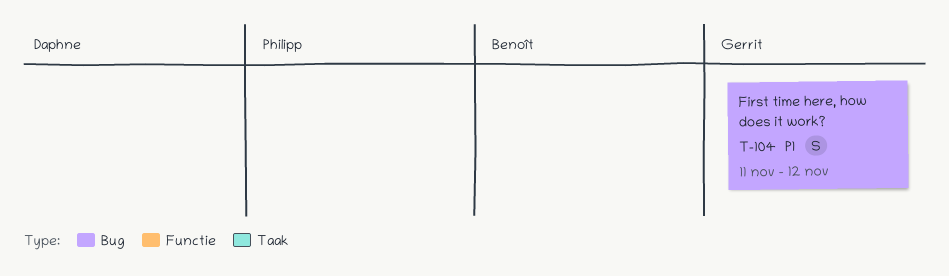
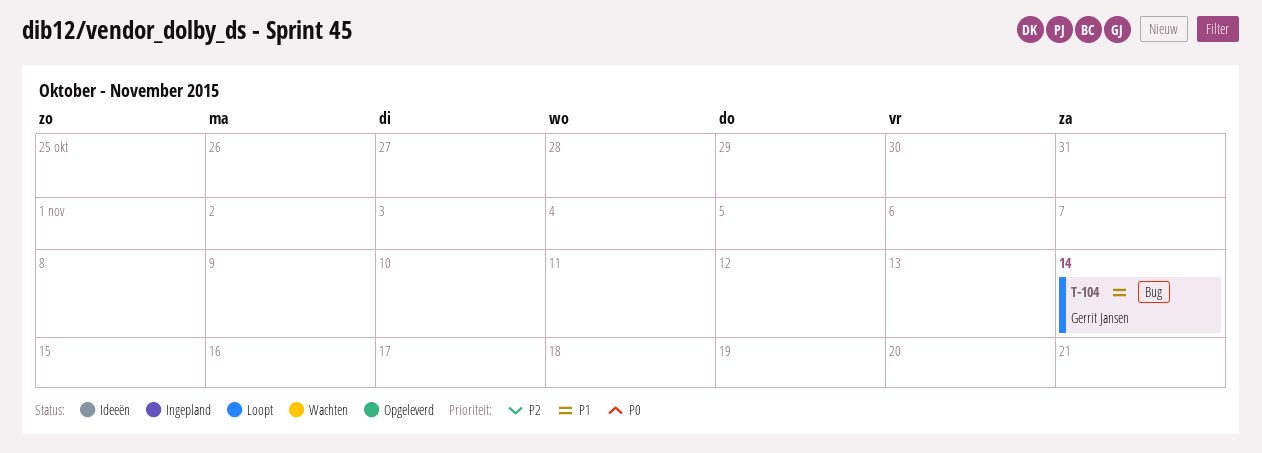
T-104, due: Nov 12 -> Nov 14

